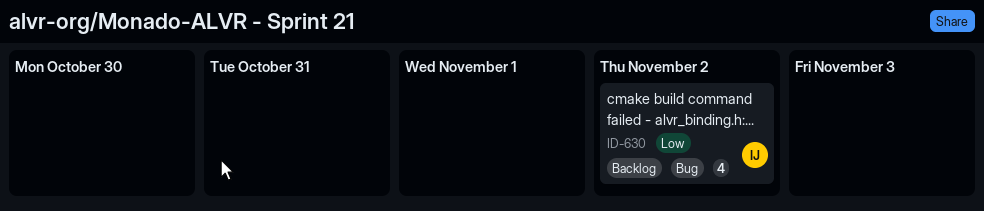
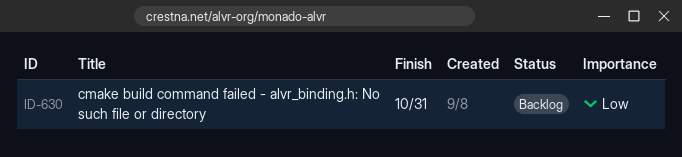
ID-630, due: Nov 2 -> Oct 31

